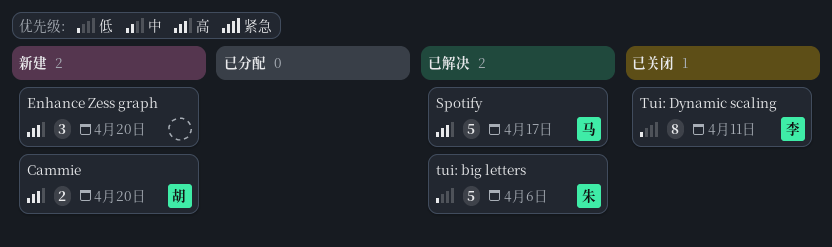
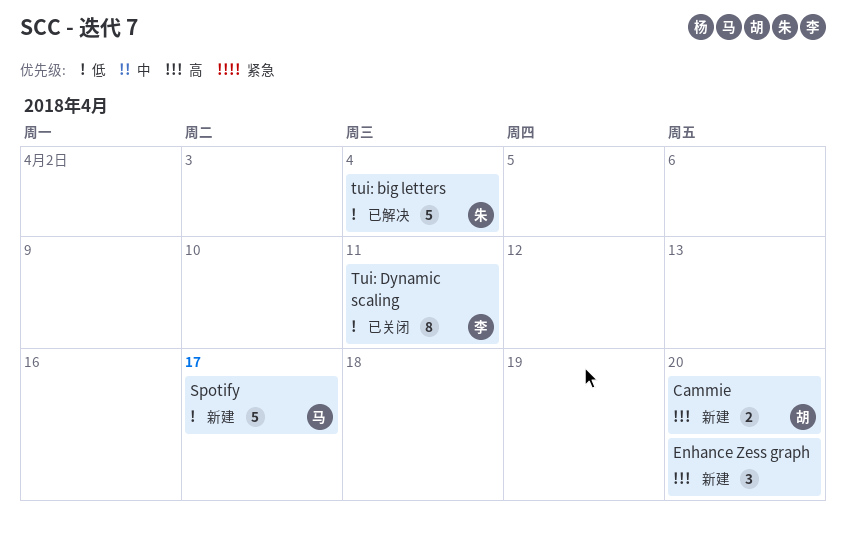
Spotify, status: 已解决 -> 新建
Spotify, priority: 高 -> 低
tui: big letters, due: Apr 6 -> Apr 4

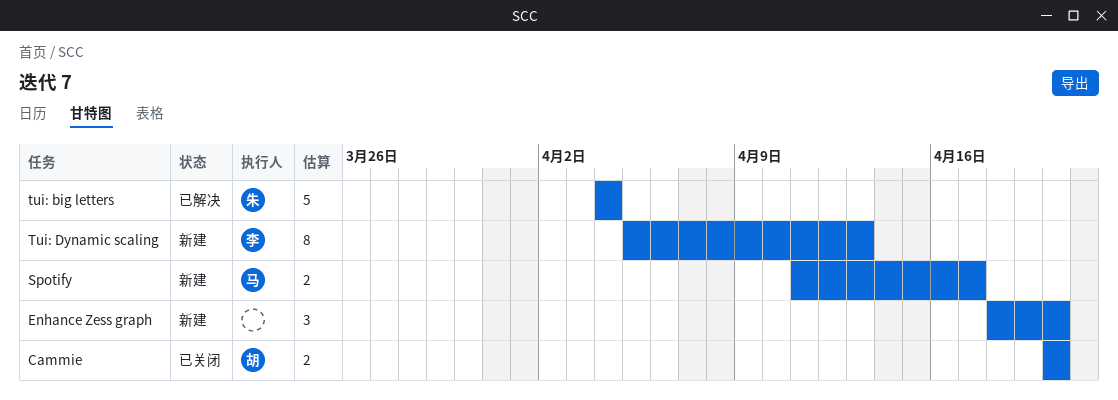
Cammie, status: 新建 -> 已关闭
Spotify, estimate: 5 -> 2
Tui: Dynamic scaling, status: 已关闭 -> 新建
Tui: Dynamic scaling, due: Apr 11 -> Apr 13

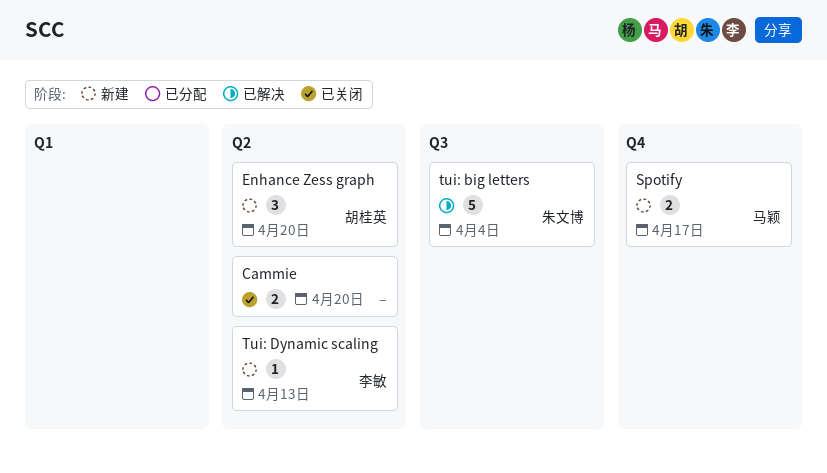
Cammie, owner: 胡桂英 -> none
Enhance Zess graph, owner: none -> 胡桂英
Tui: Dynamic scaling, estimate: 8 -> 1

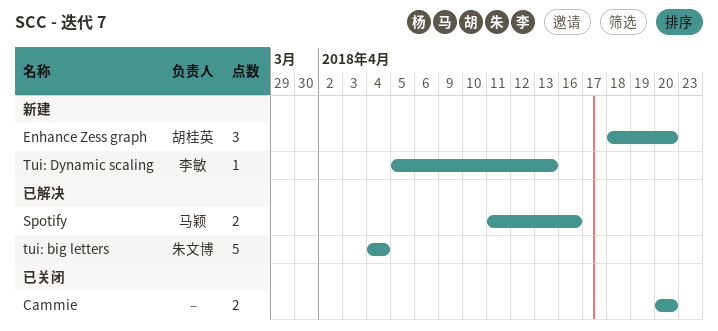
Spotify, status: 新建 -> 已解决
Spotify, due: Apr 17 -> Apr 16

